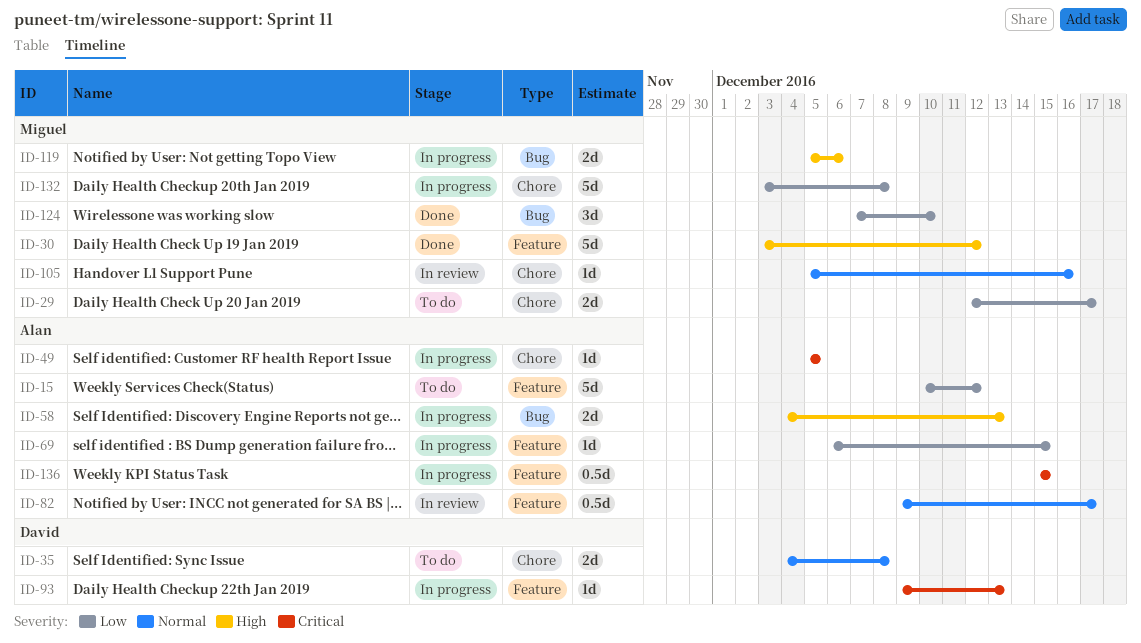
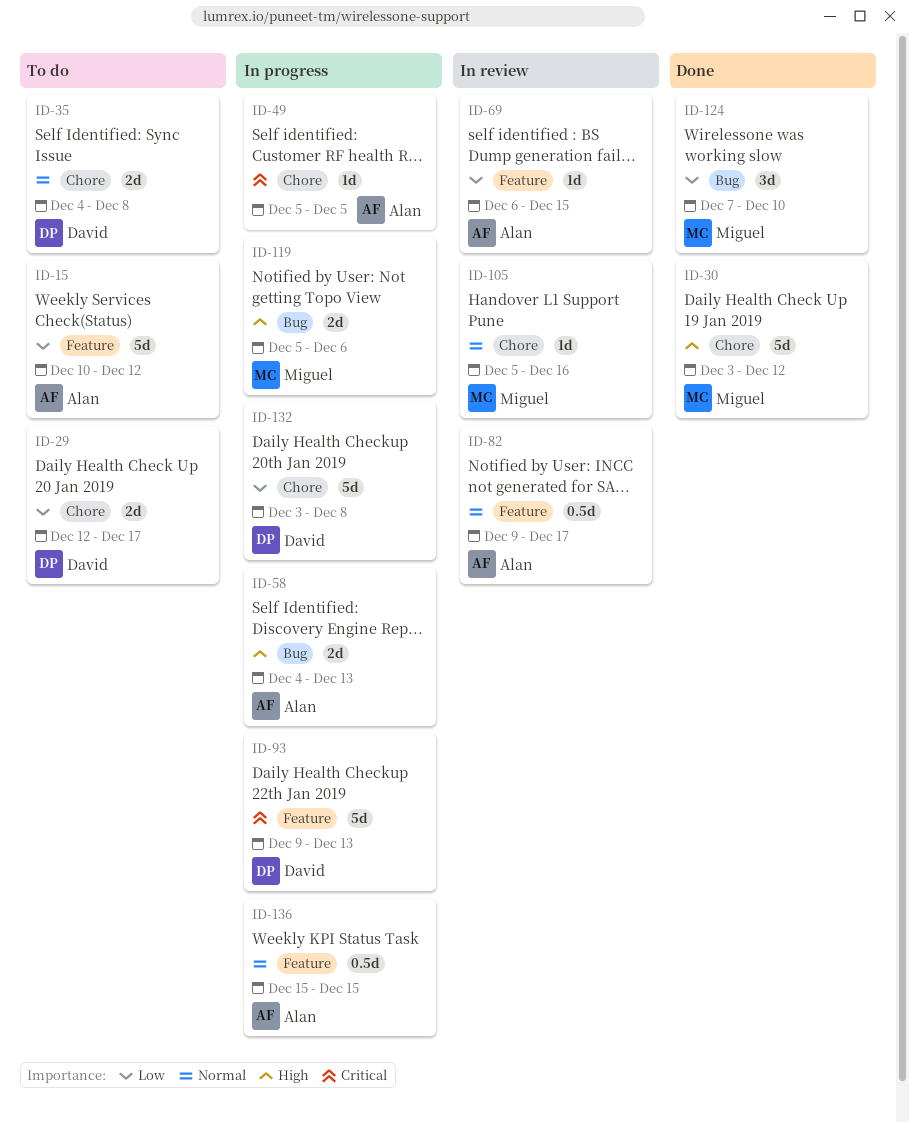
ID-29, owner: Miguel -> David
ID-30, label: Feature -> Chore
ID-69, status: In progress -> In review
ID-93, estimate: 1d -> 5d
ID-132, owner: Miguel -> David
ID-136, priority: Critical -> Normal

